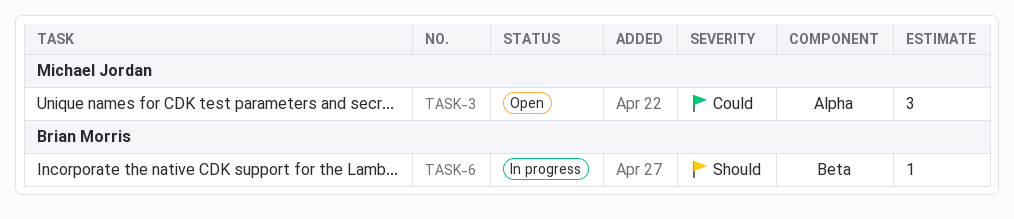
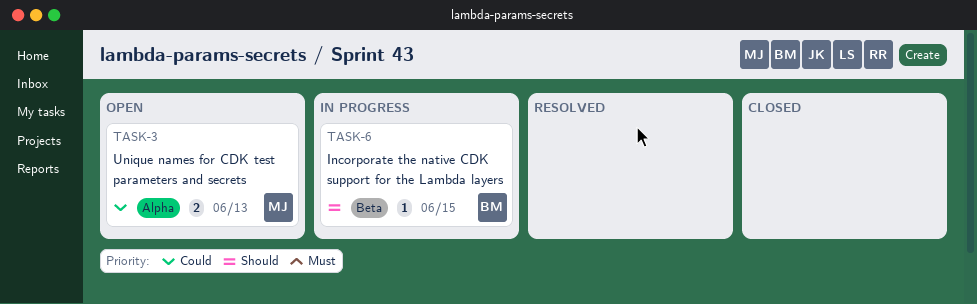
TASK-3, estimate: 3 -> 2

